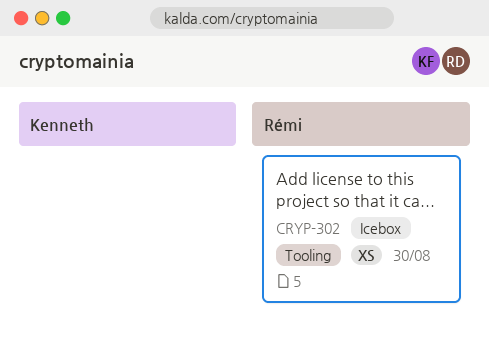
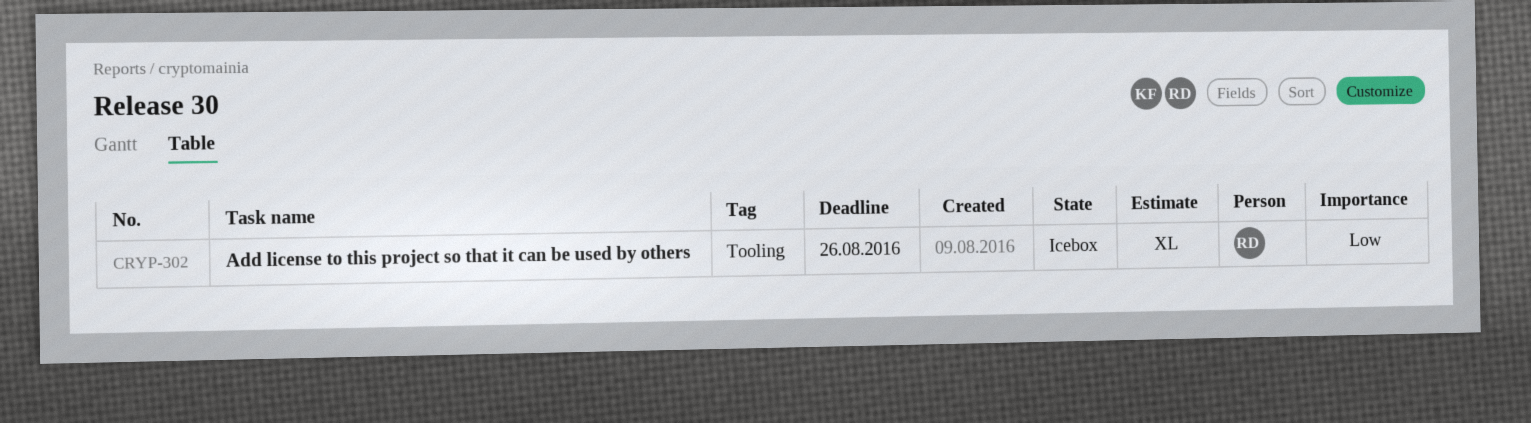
CRYP-302, estimate: XS -> XL
CRYP-302, due: Aug 30 -> Aug 26

